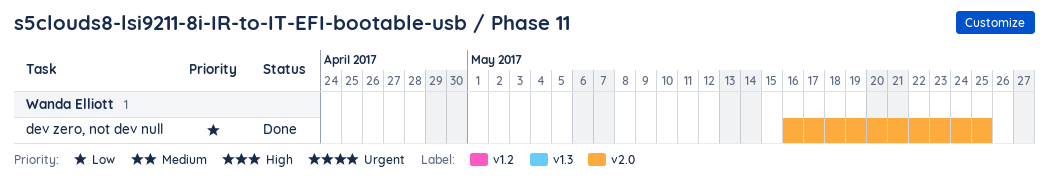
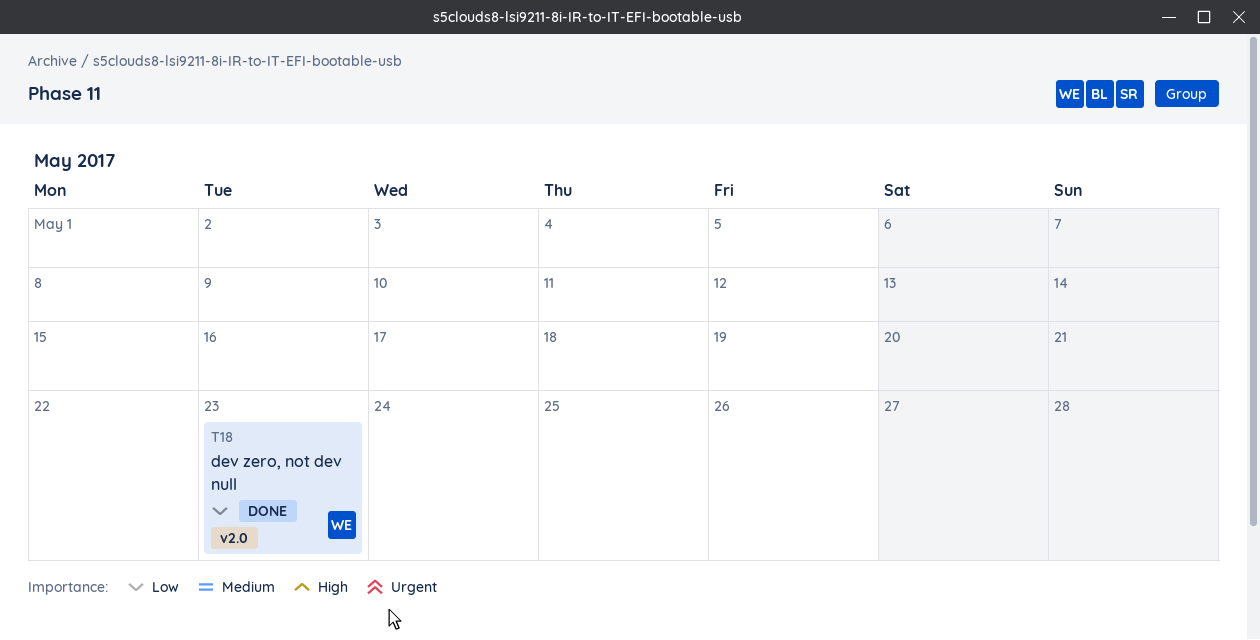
dev zero, not dev null, due: May 25 -> May 23

